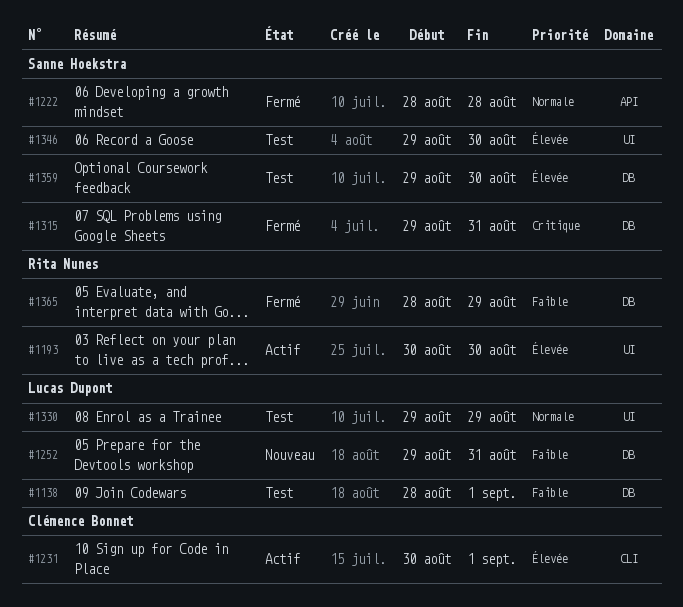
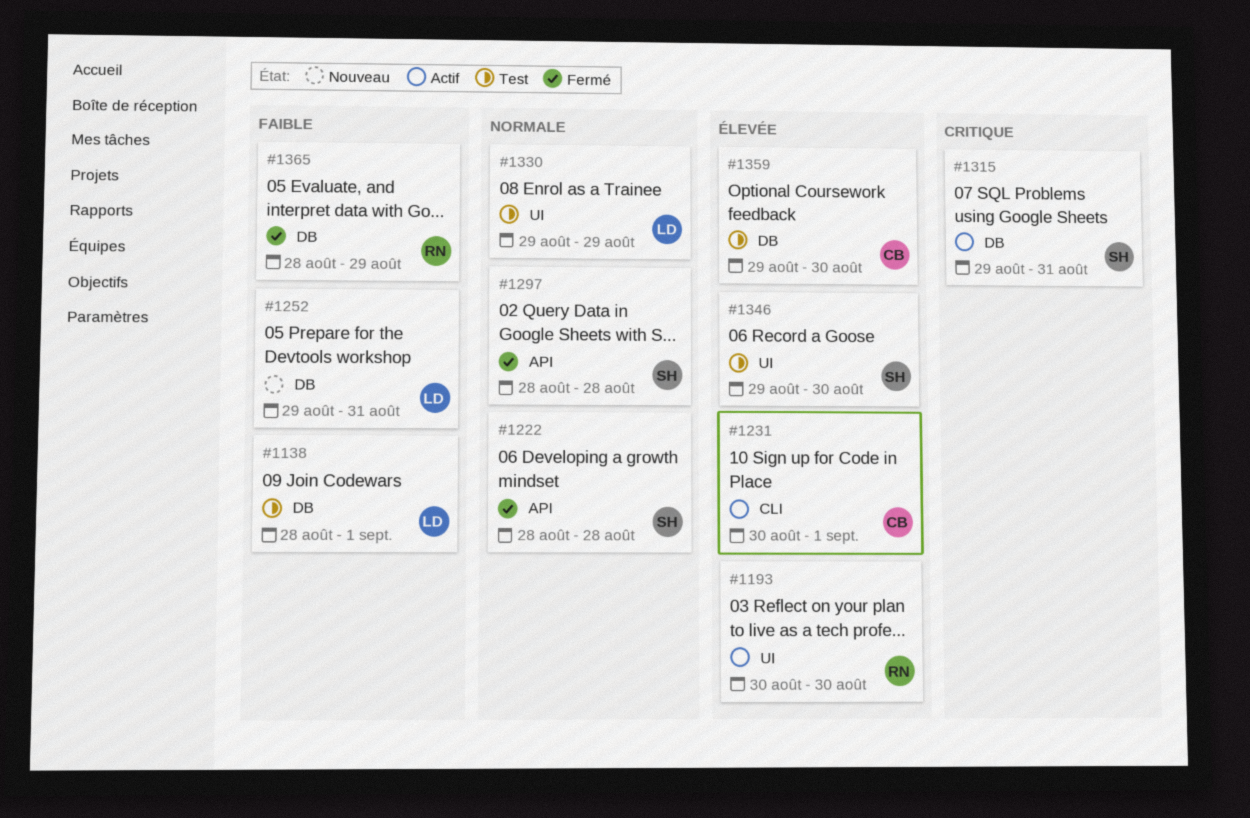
#1297: none -> present
#1315, status: Fermé -> Actif
#1359, owner: Sanne Hoekstra -> Clémence Bonnet

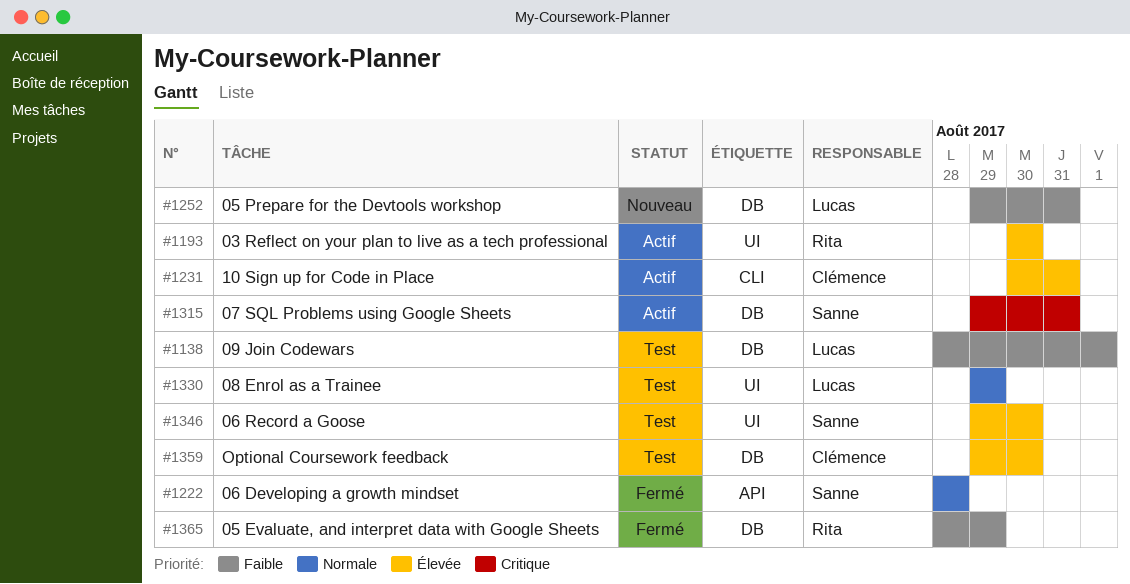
#1231, due: Sep 1 -> Aug 31
#1297: present -> none

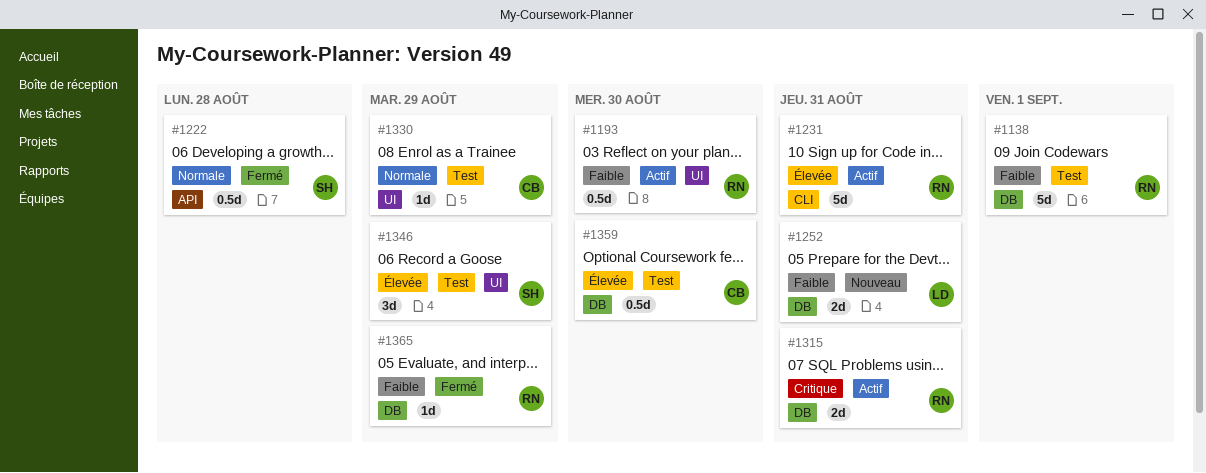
#1138, owner: Lucas -> Rita
#1193, priority: Élevée -> Faible
#1231, owner: Clémence -> Rita
#1315, owner: Sanne -> Rita
#1330, owner: Lucas -> Clémence
#1346, due: Aug 30 -> Aug 29

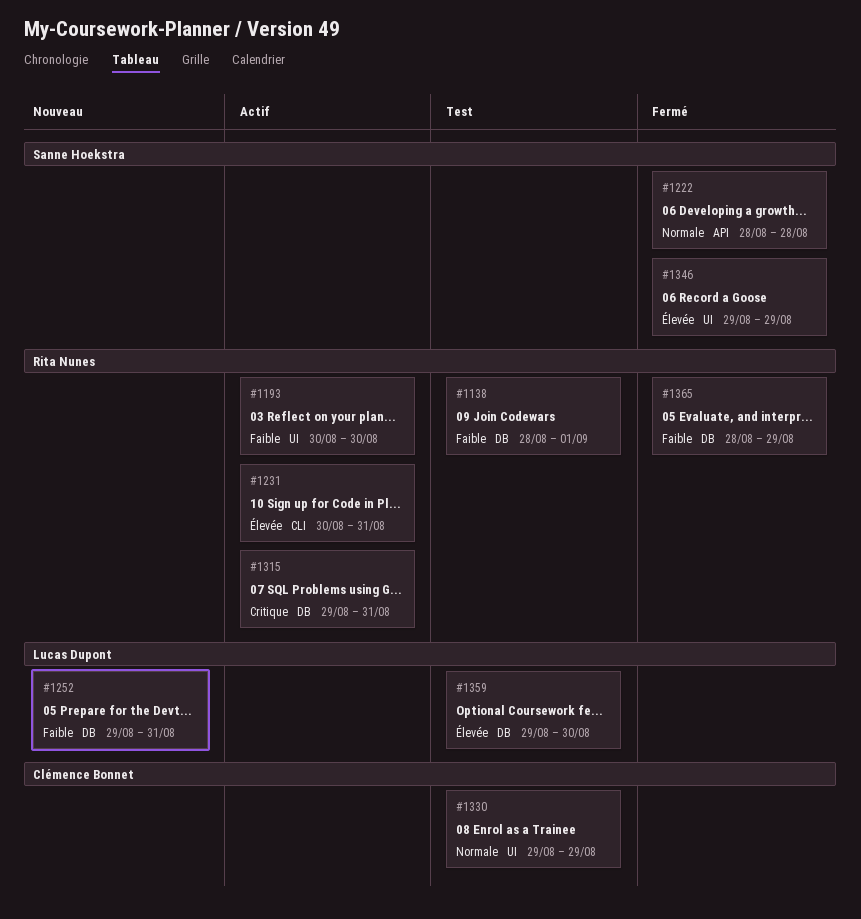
#1346, status: Test -> Fermé
#1359, owner: Clémence Bonnet -> Lucas Dupont

